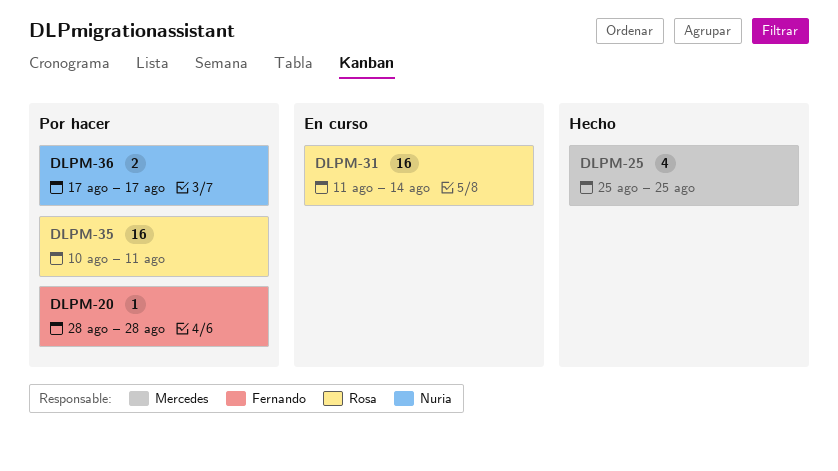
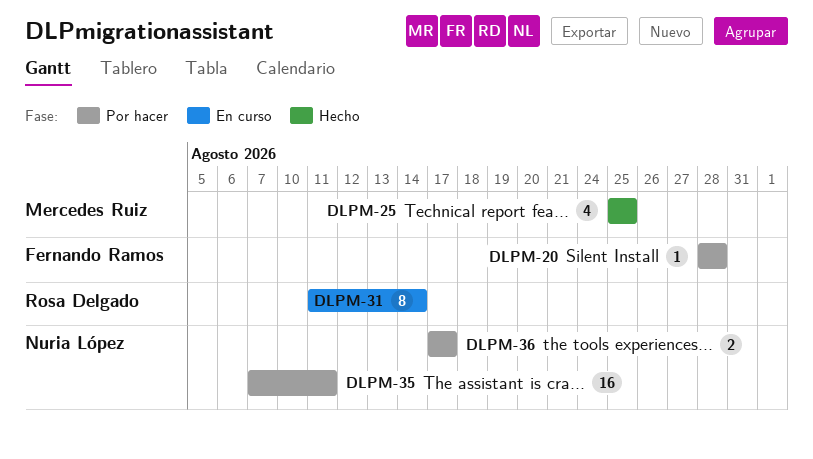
DLPM-31, estimate: 16 -> 8
DLPM-35, owner: Rosa Delgado -> Nuria López
DLPM-35, start: Aug 10 -> Aug 7

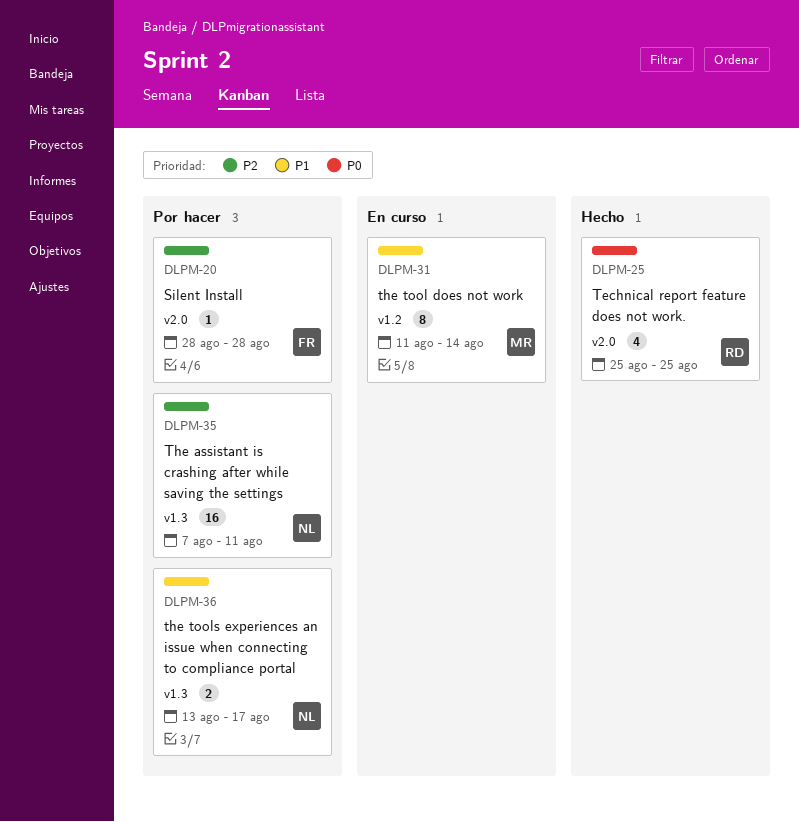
DLPM-25, owner: Mercedes Ruiz -> Rosa Delgado
DLPM-31, owner: Rosa Delgado -> Mercedes Ruiz
DLPM-36, start: Aug 17 -> Aug 13

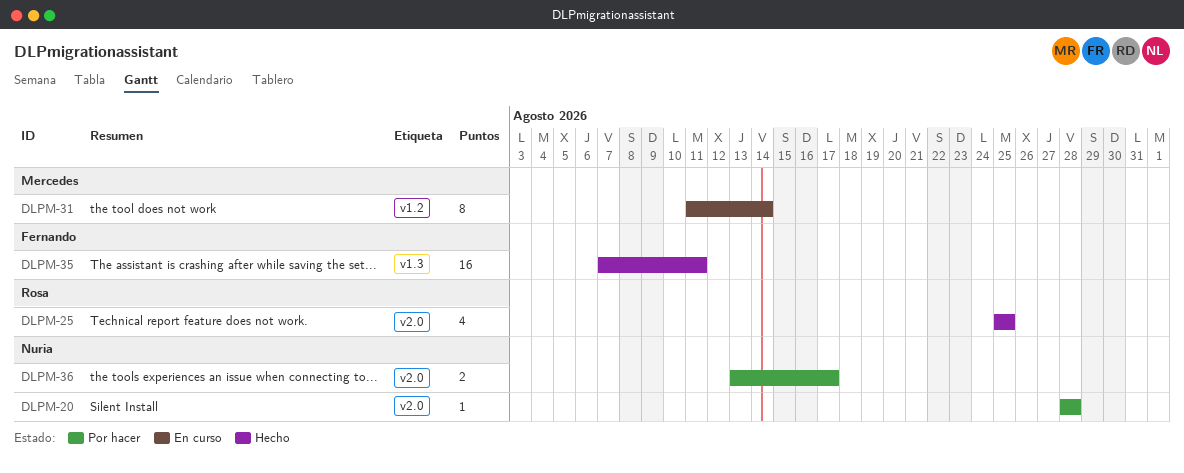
DLPM-20, owner: Fernando -> Nuria
DLPM-35, status: Por hacer -> Hecho
DLPM-35, owner: Nuria -> Fernando
DLPM-36, label: v1.3 -> v2.0

